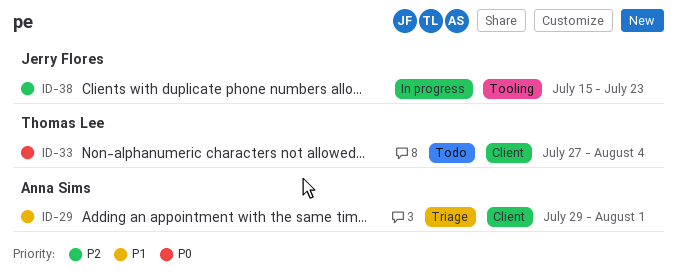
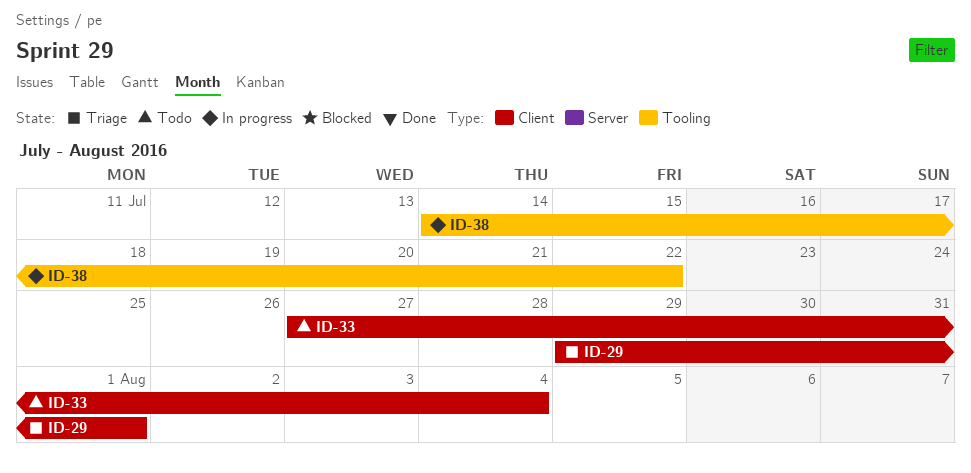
ID-38, start: Jul 15 -> Jul 14
ID-38, due: Jul 23 -> Jul 22

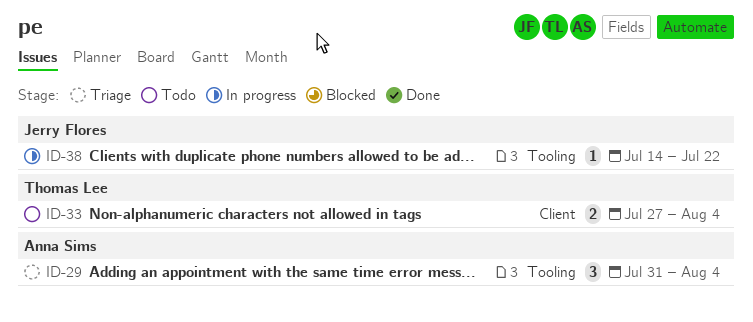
ID-29, label: Client -> Tooling
ID-29, start: Jul 29 -> Jul 31
ID-29, due: Aug 1 -> Aug 4

